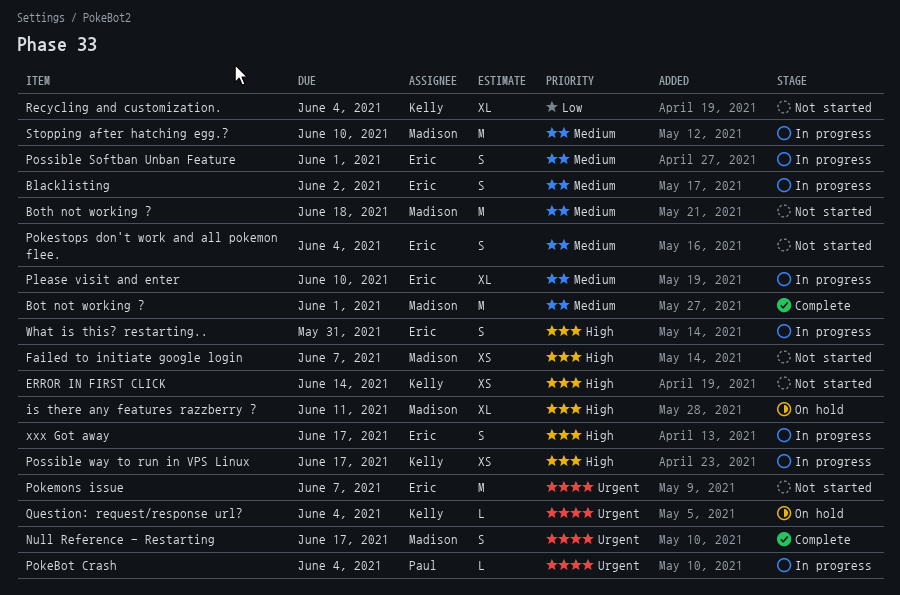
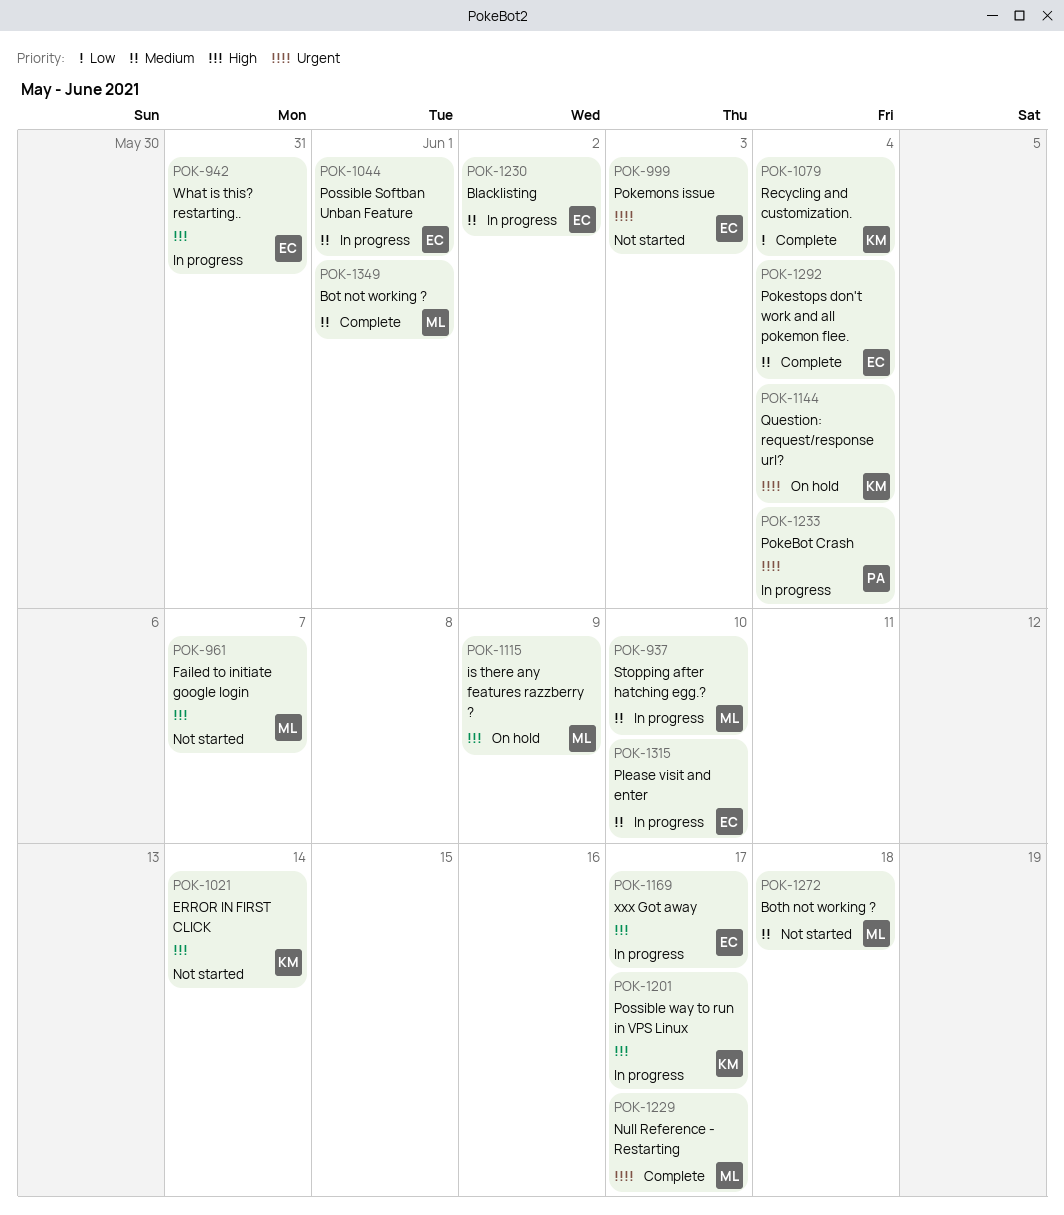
is there any features razzberry ?, due: Jun 11 -> Jun 9
Pokemons issue, due: Jun 7 -> Jun 3
Pokestops don't work and all pokemon flee., status: Not started -> Complete
Recycling and customization., status: Not started -> Complete

